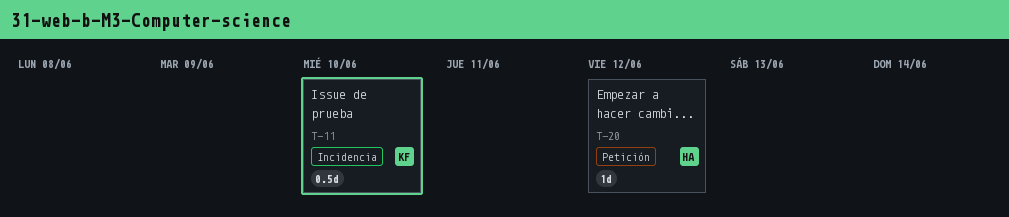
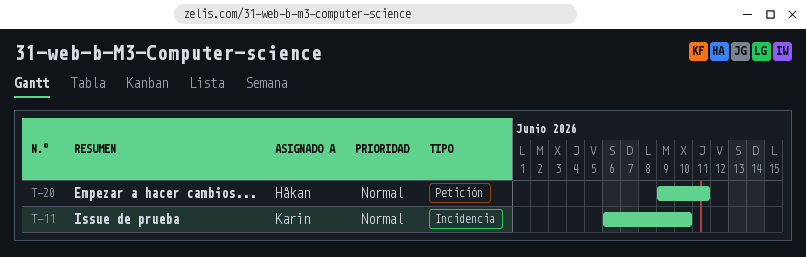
T-20, due: Jun 12 -> Jun 11

